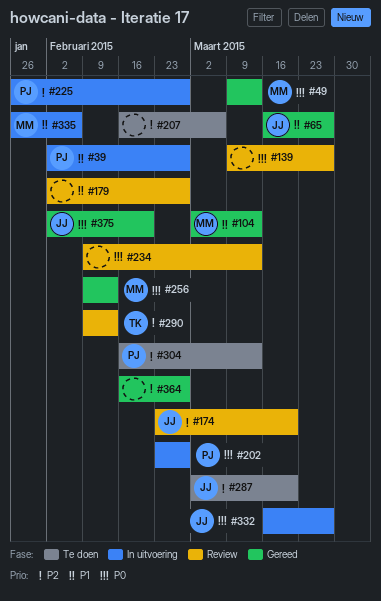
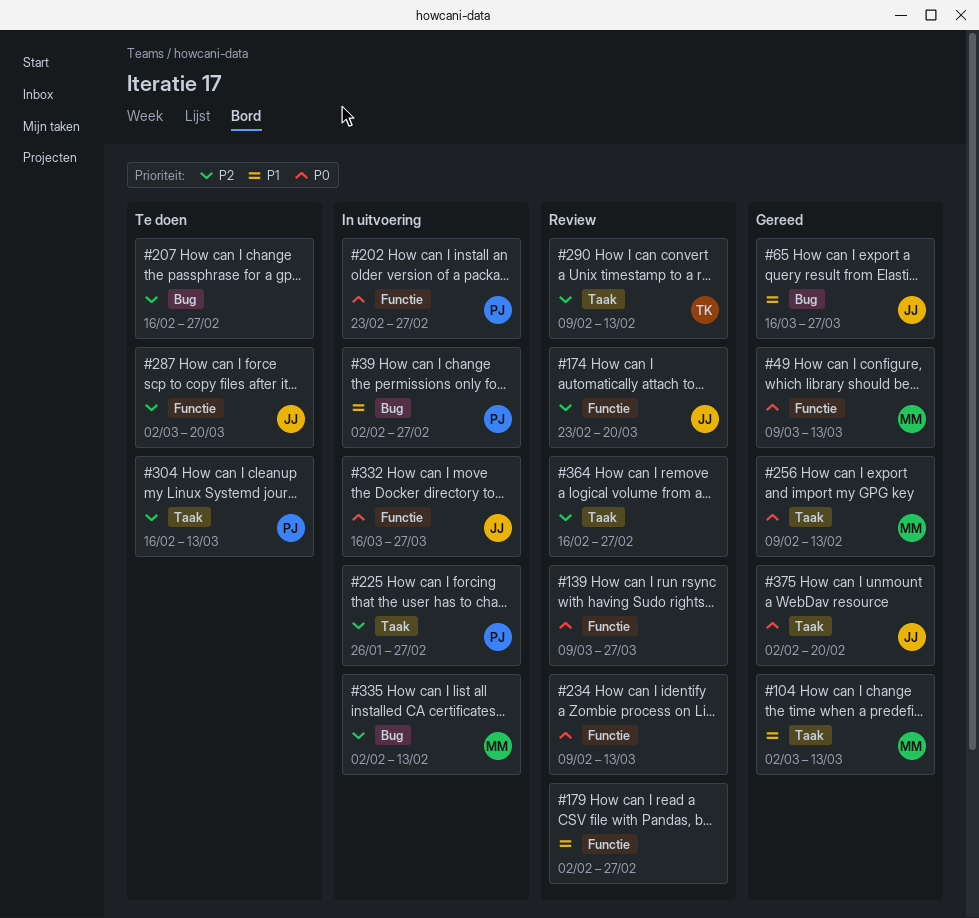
#207, due: Mar 6 -> Feb 27
#335, priority: P1 -> P2
#335, start: Jan 26 -> Feb 2
#335, due: Feb 6 -> Feb 13
#364, status: Gereed -> Review

